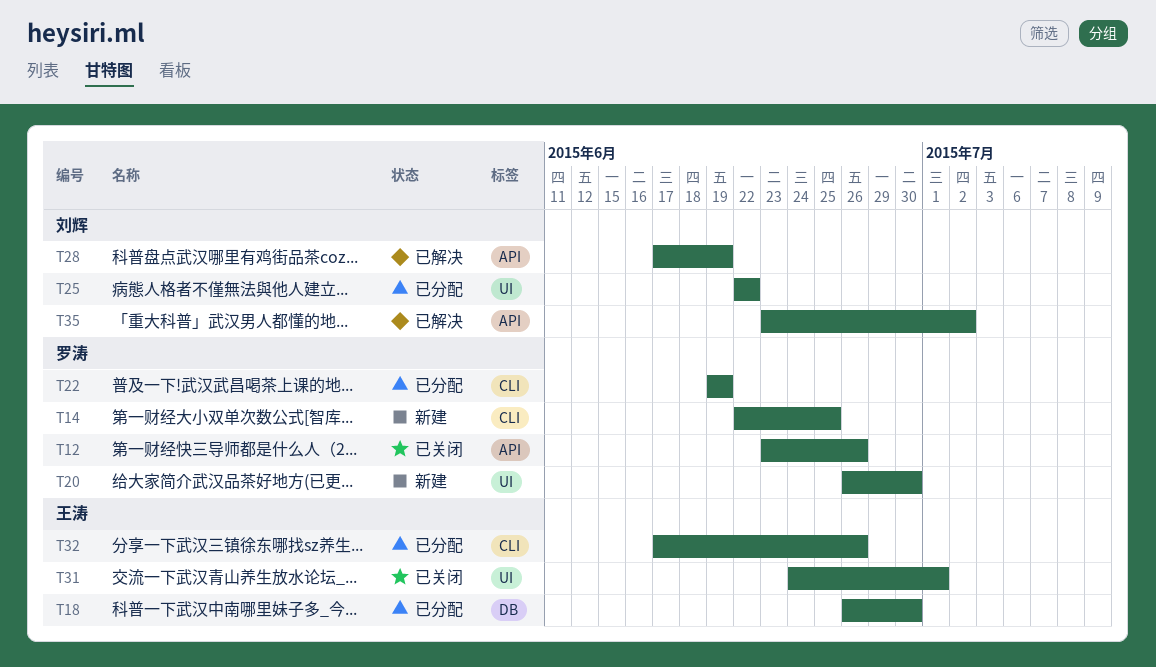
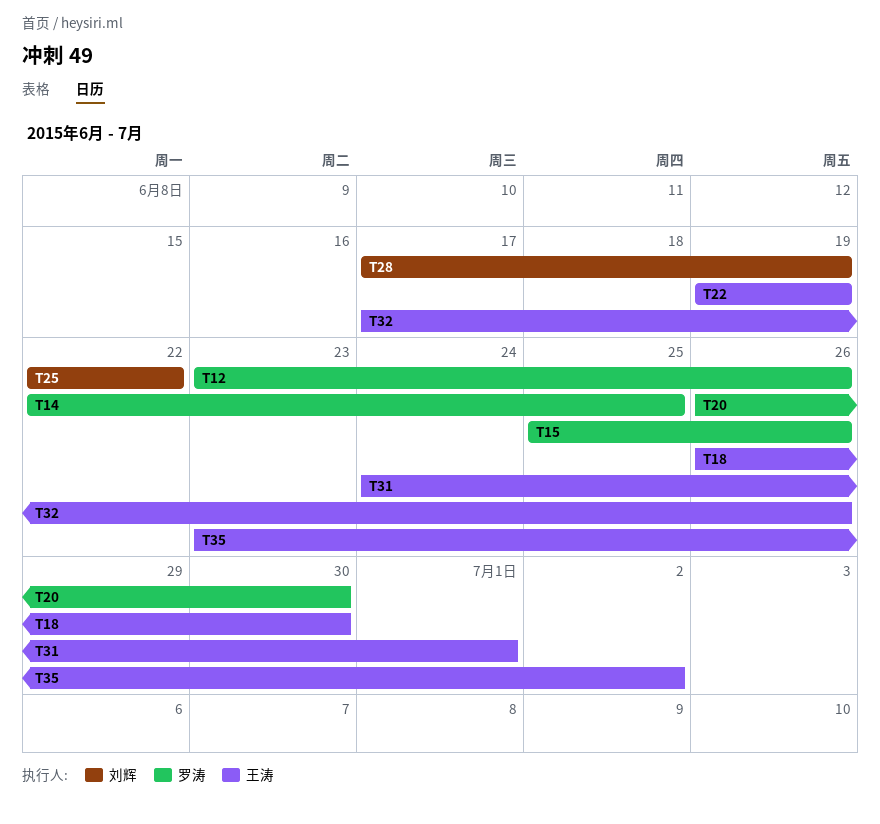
T15: none -> present
T22, owner: 罗涛 -> 王涛
T35, owner: 刘辉 -> 王涛

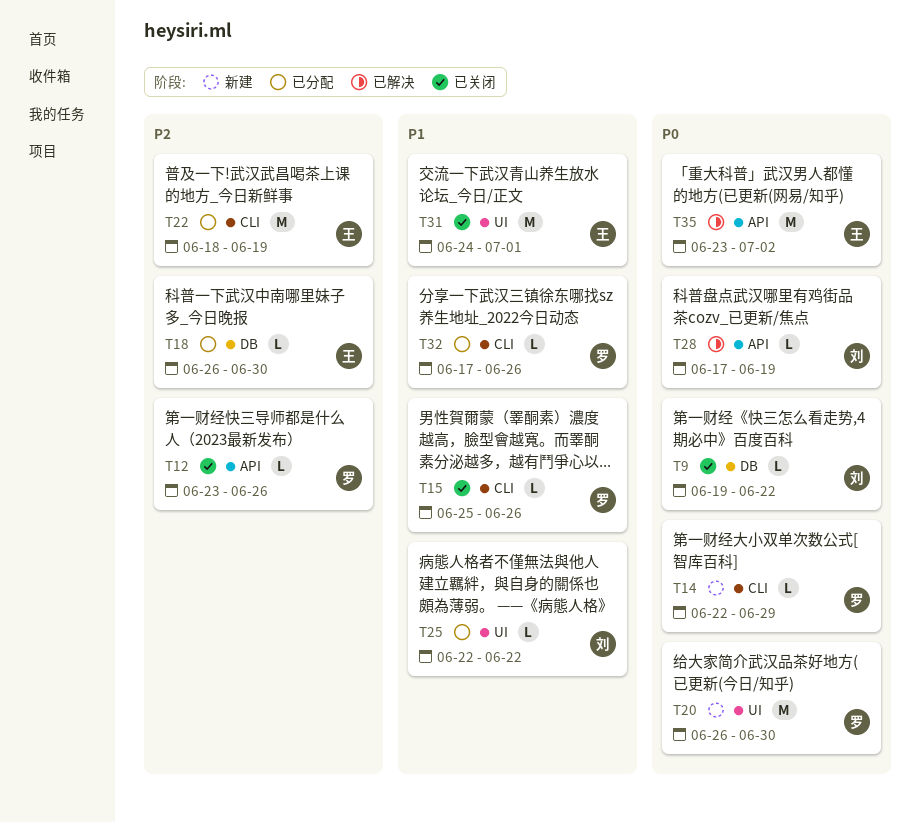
T9: none -> present
T14, due: Jun 25 -> Jun 29
T22, start: Jun 19 -> Jun 18
T32, owner: 王涛 -> 罗涛

